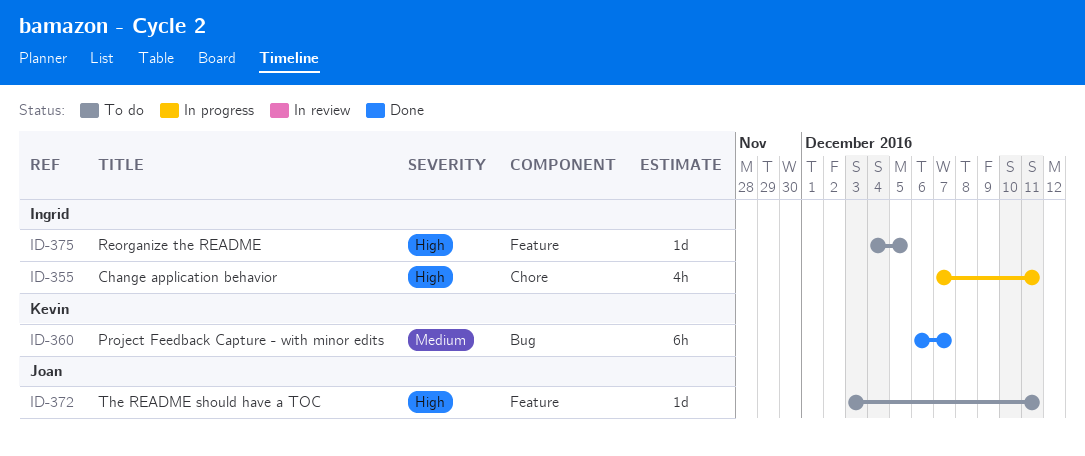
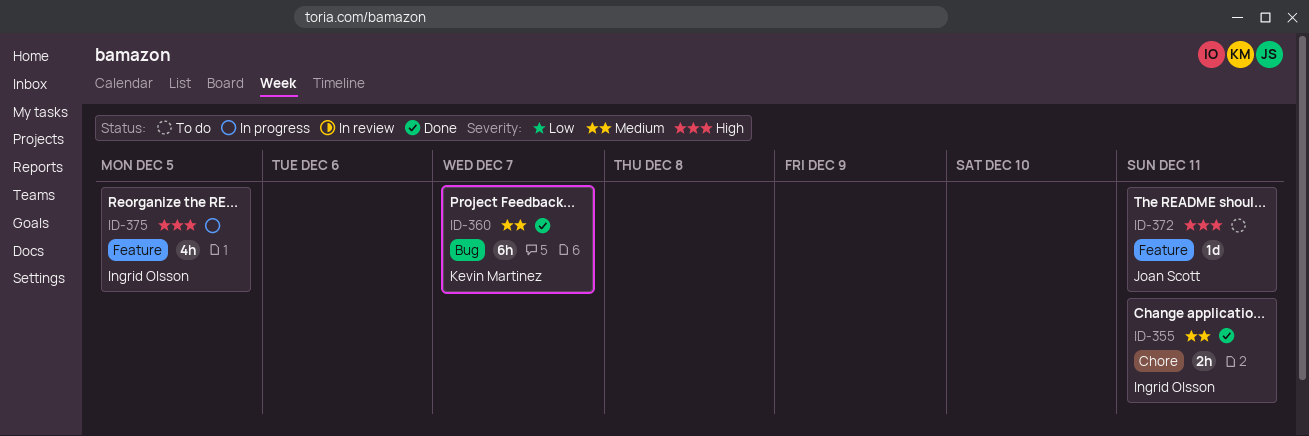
ID-355, status: In progress -> Done
ID-355, priority: High -> Medium
ID-355, estimate: 4h -> 2h
ID-375, status: To do -> In progress
ID-375, estimate: 1d -> 4h

